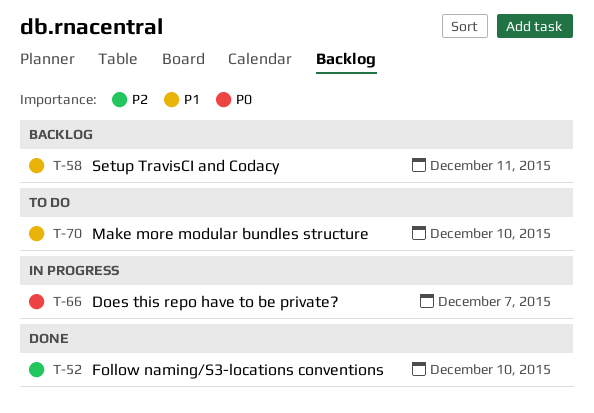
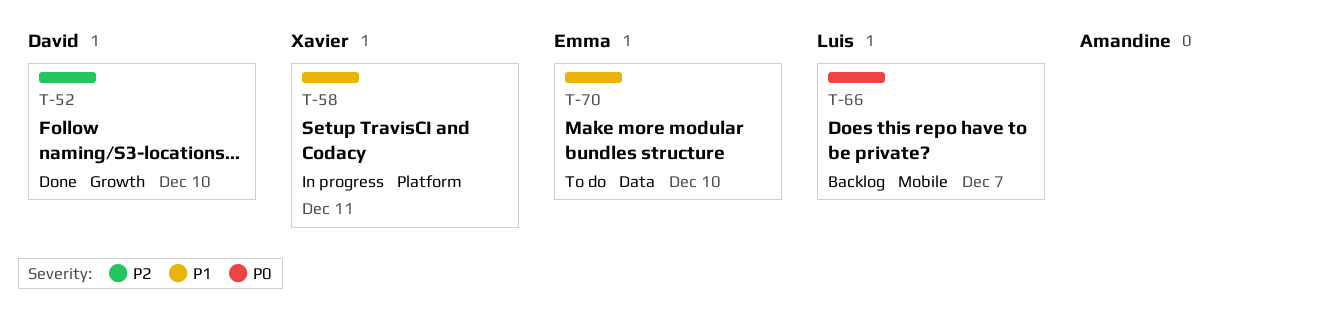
T-58, status: Backlog -> In progress
T-66, status: In progress -> Backlog

